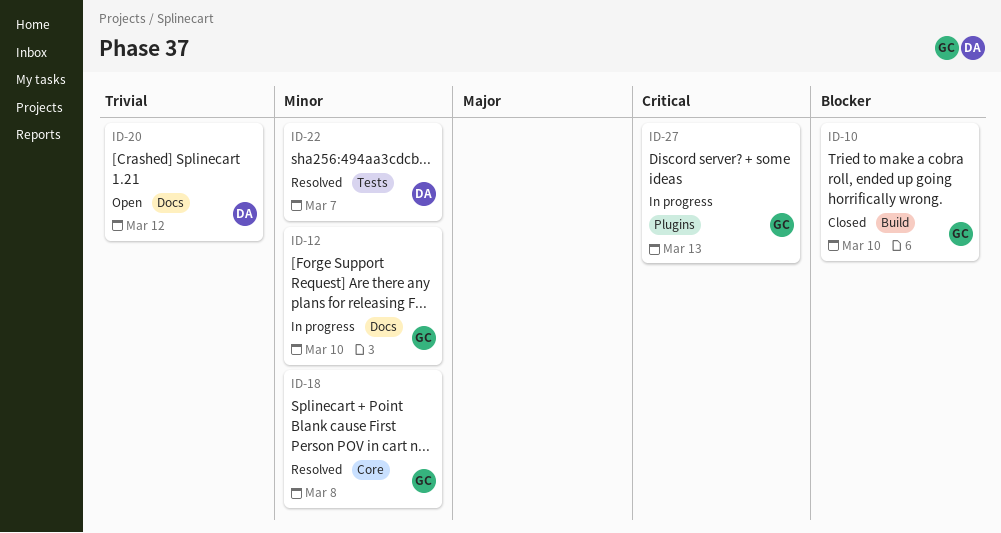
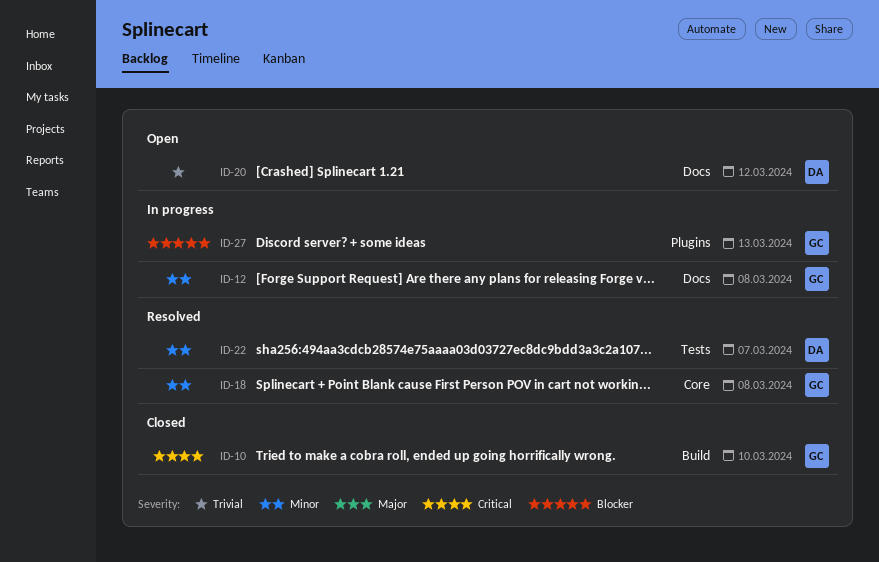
ID-10, priority: Blocker -> Critical
ID-12, due: Mar 10 -> Mar 8
ID-27, priority: Critical -> Blocker

